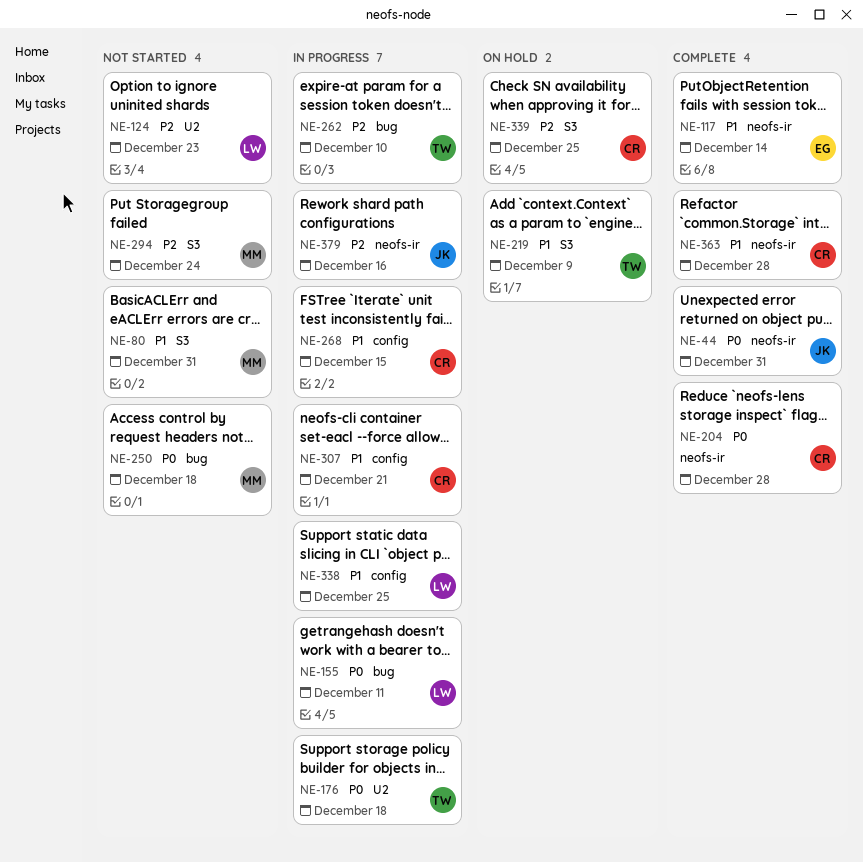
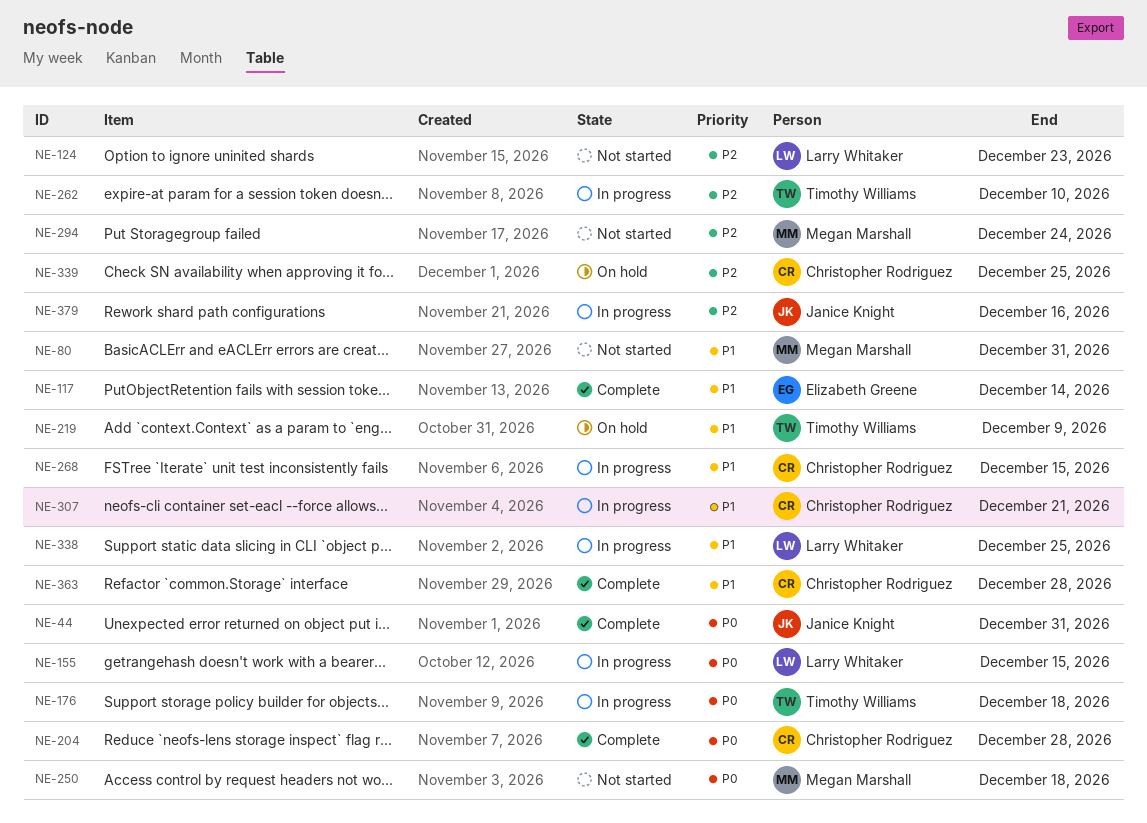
NE-155, due: Dec 11 -> Dec 15

